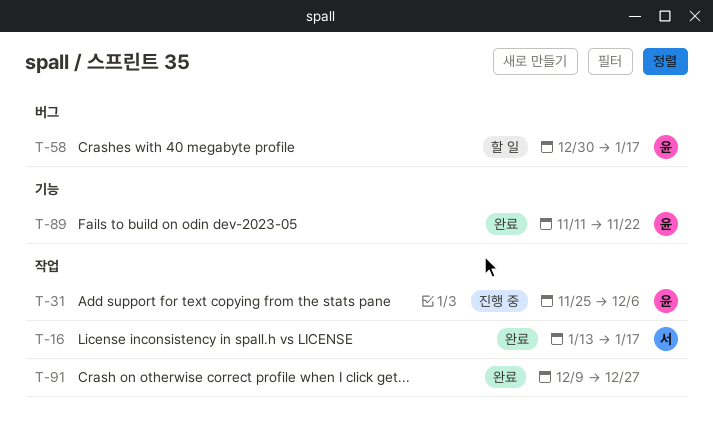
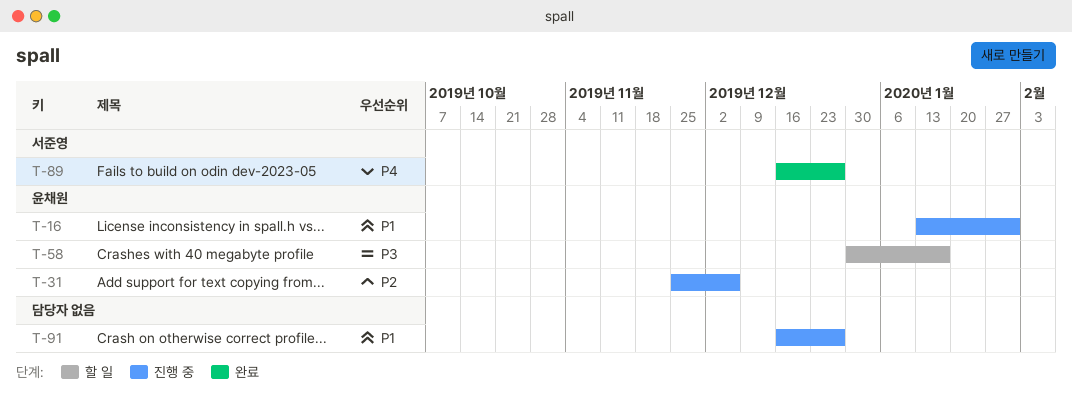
T-16, status: 완료 -> 진행 중
T-16, owner: 서준영 -> 윤채원
T-16, due: Jan 17 -> Jan 31
T-89, owner: 윤채원 -> 서준영
T-89, start: Nov 11 -> Dec 16
T-89, due: Nov 22 -> Dec 27
T-91, status: 완료 -> 진행 중
T-91, start: Dec 9 -> Dec 16

